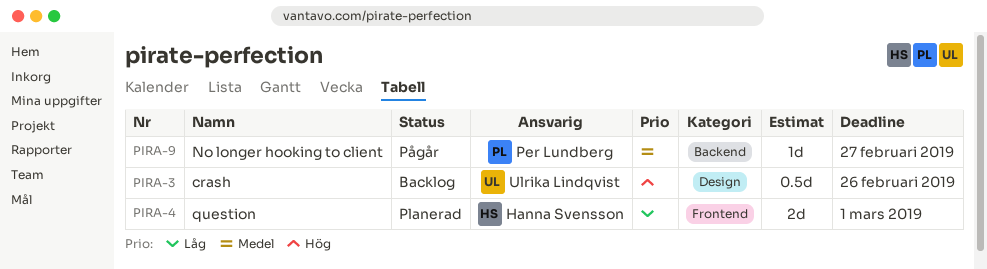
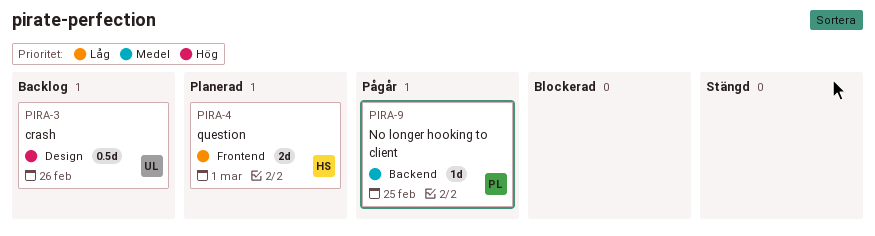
PIRA-9, due: Feb 27 -> Feb 25

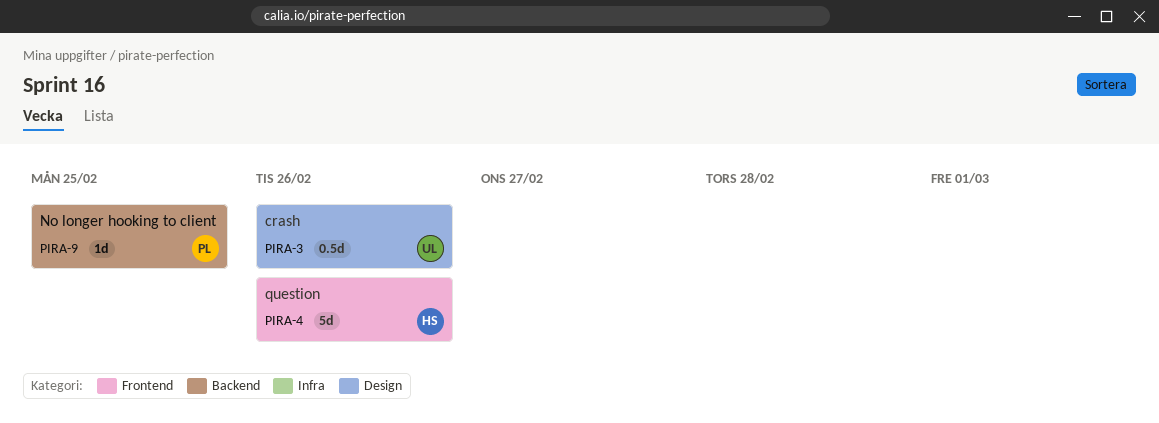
PIRA-4, estimate: 2d -> 5d
PIRA-4, due: Mar 1 -> Feb 26

